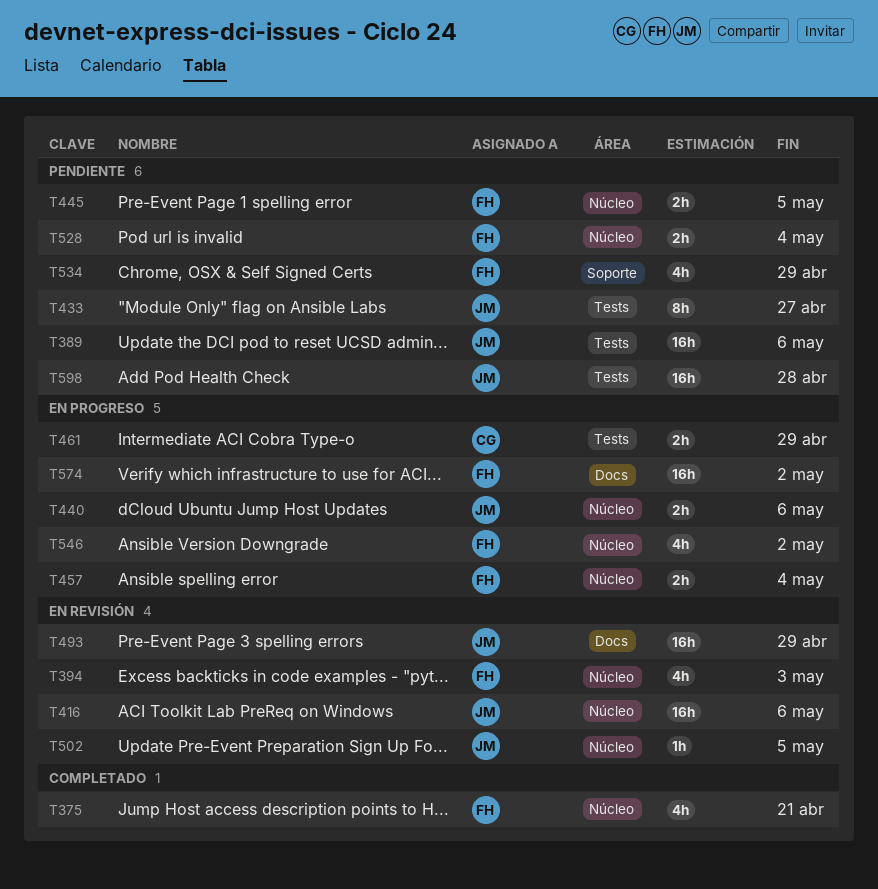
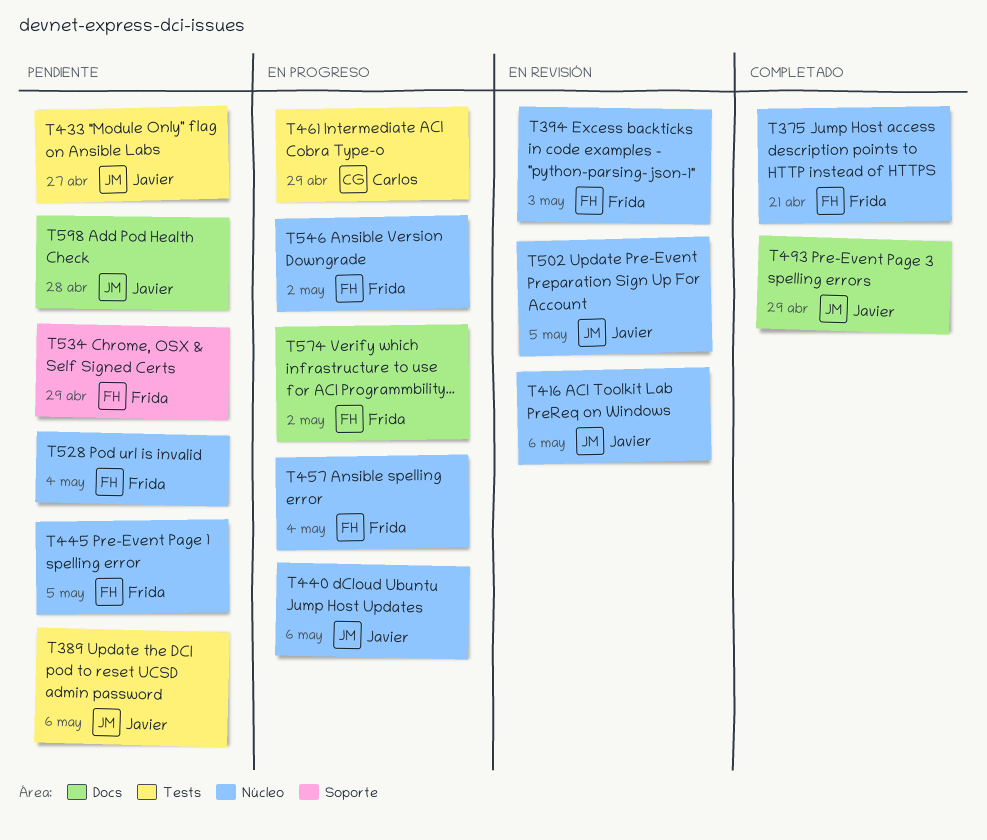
T493, status: En revisión -> Completado
T598, label: Tests -> Docs

